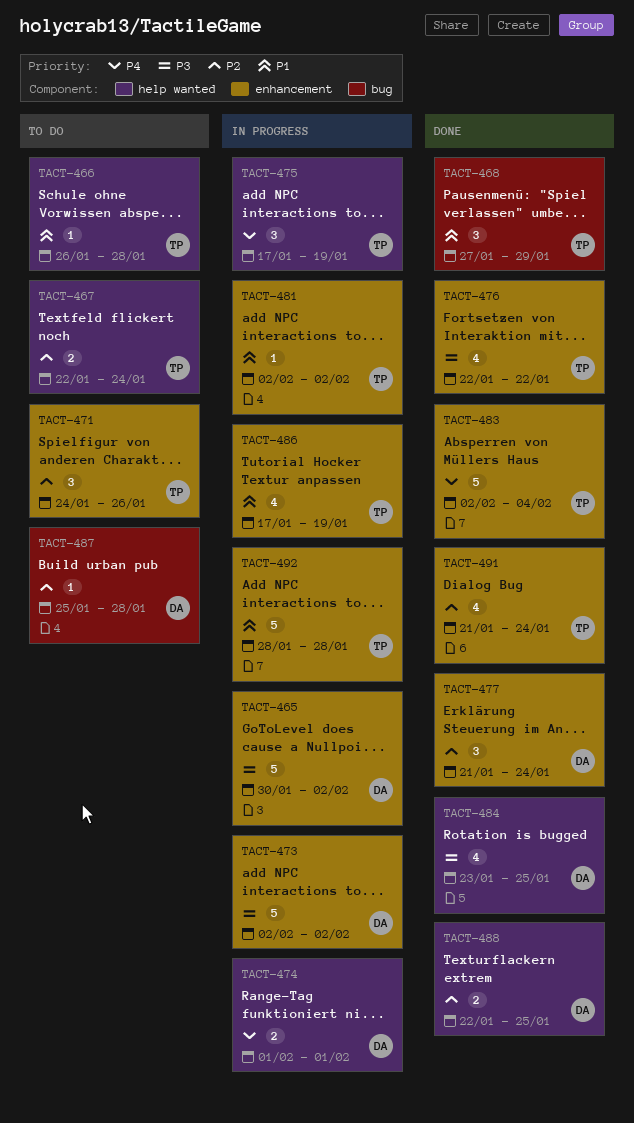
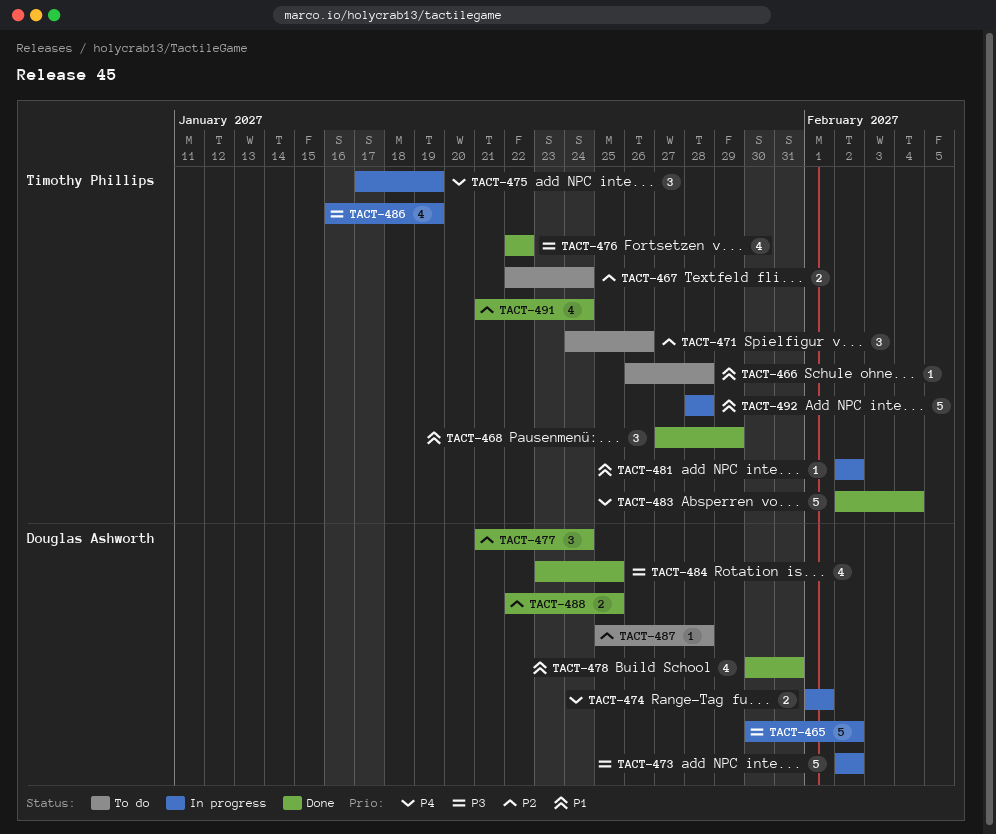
TACT-478: none -> present
TACT-486, priority: P1 -> P3
TACT-486, start: Jan 17 -> Jan 16

